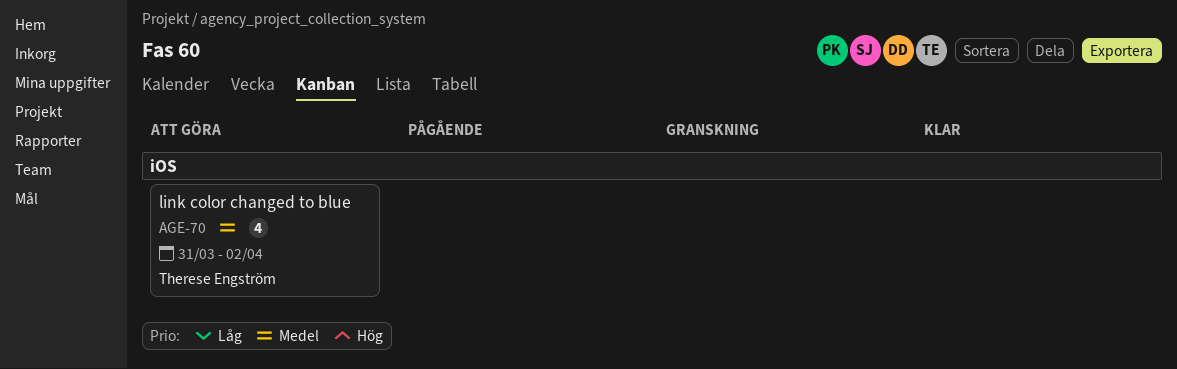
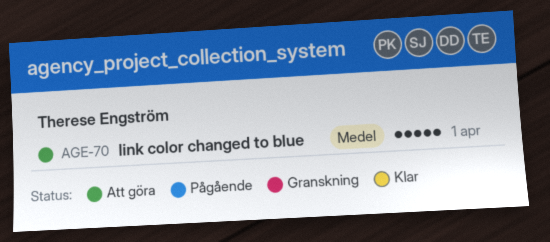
AGE-70, estimate: 4 -> 5
AGE-70, due: Apr 2 -> Apr 1

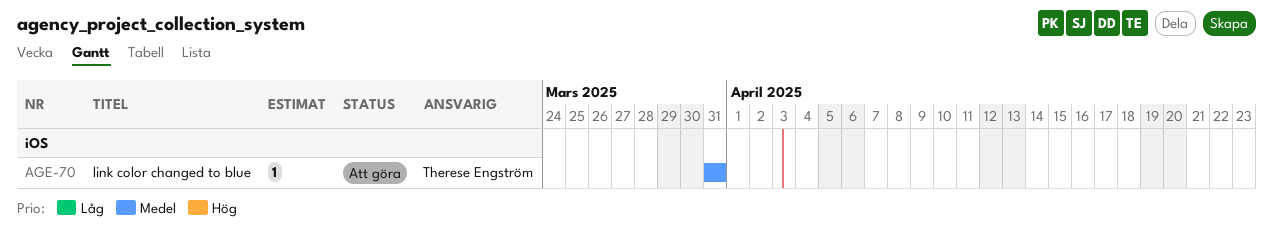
AGE-70, estimate: 5 -> 1
AGE-70, due: Apr 1 -> Mar 31

